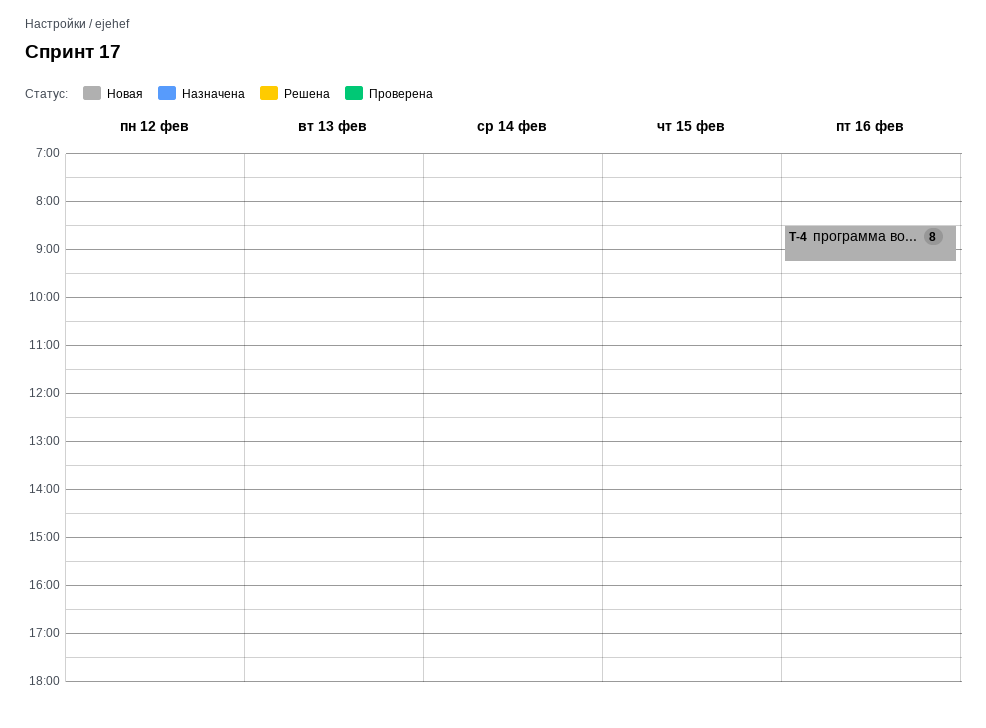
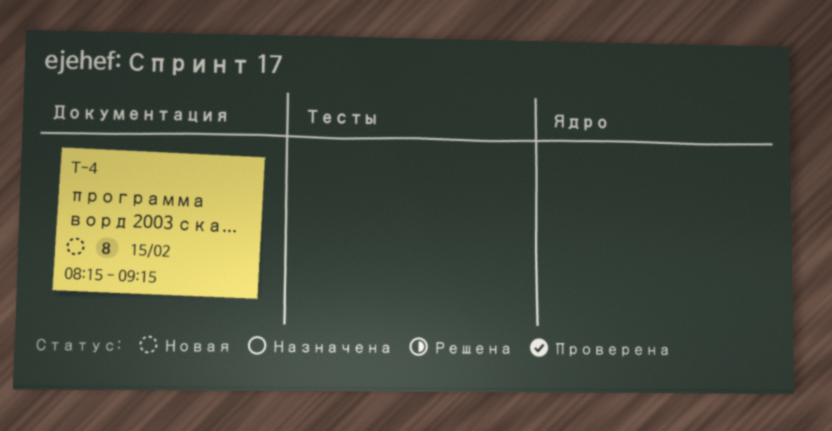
T-4, day: Feb 16 -> Feb 15
T-4, begins: 08:30 -> 08:15

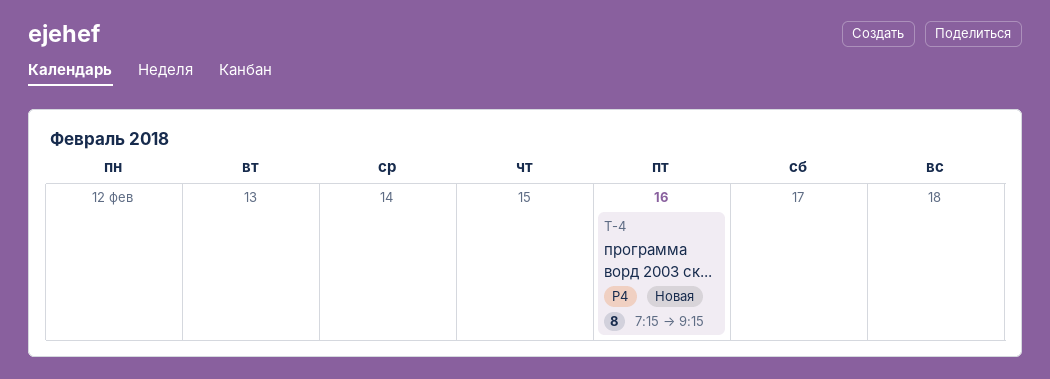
T-4, day: Feb 15 -> Feb 16
T-4, begins: 08:15 -> 07:15

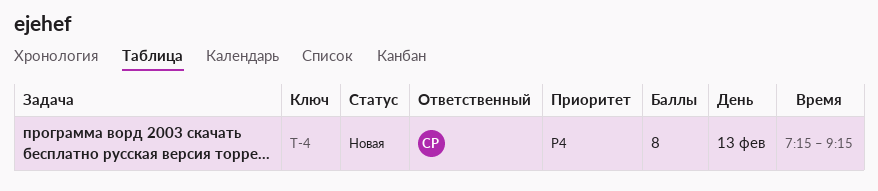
T-4, day: Feb 16 -> Feb 13

